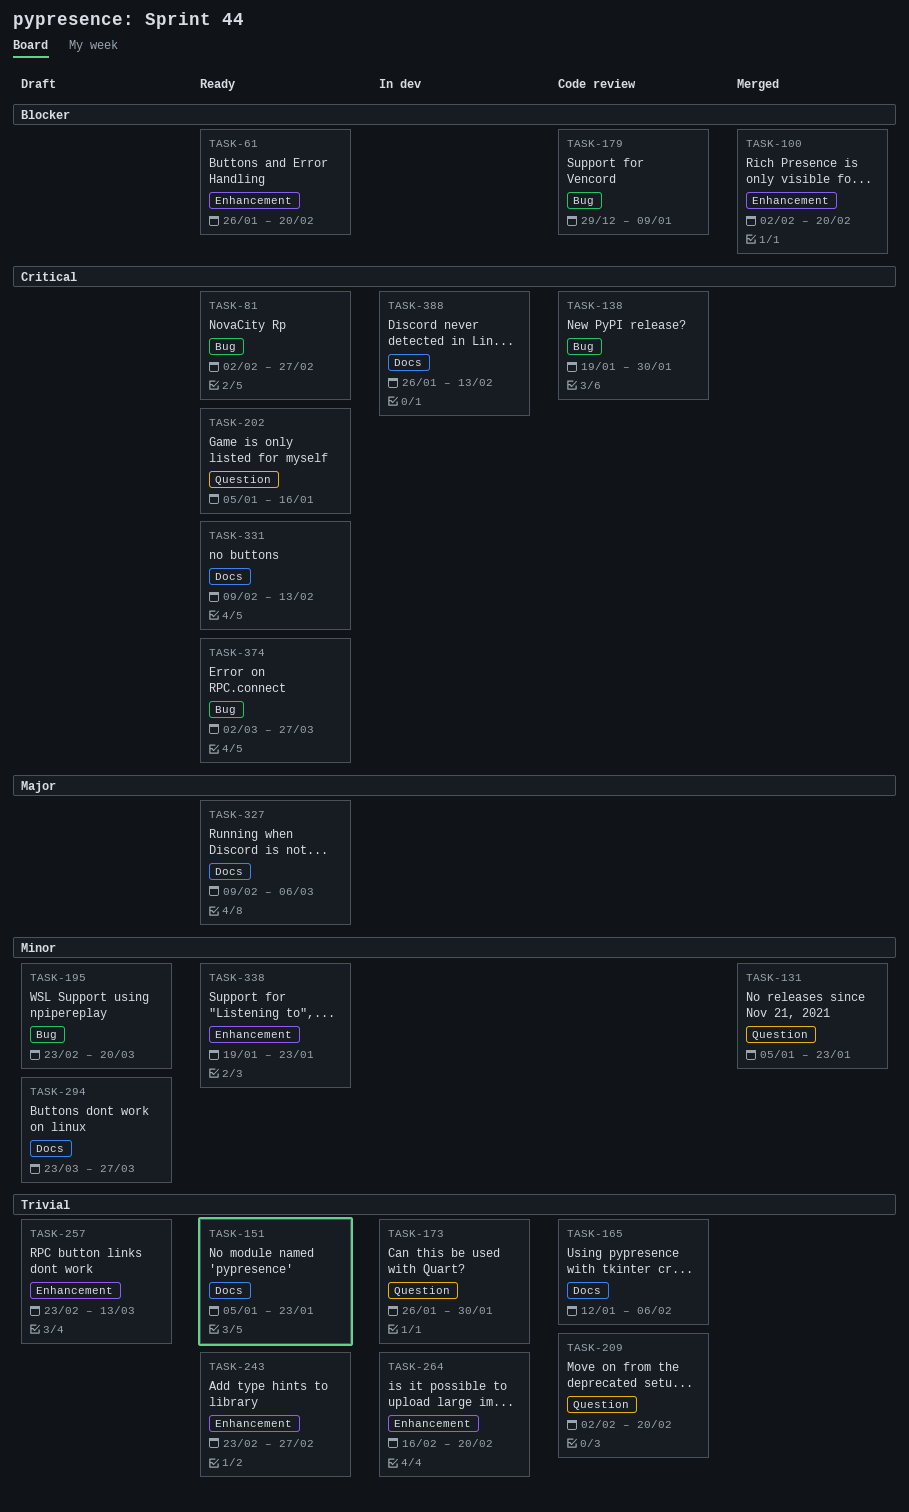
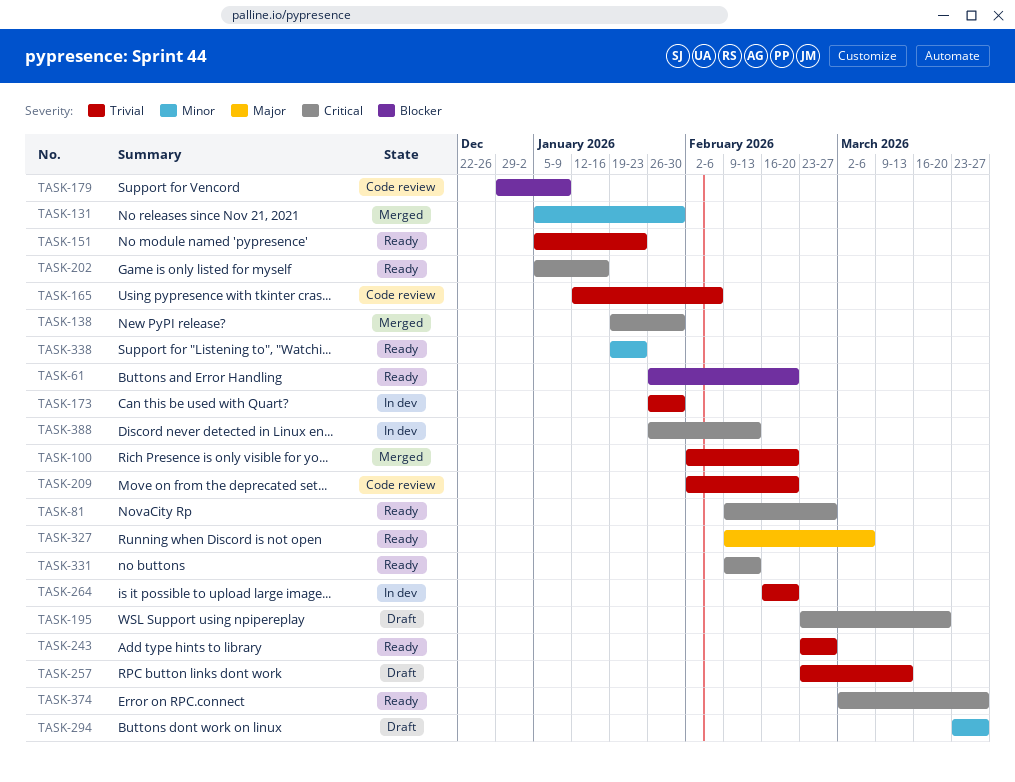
TASK-81, start: Feb 2 -> Feb 9
TASK-100, priority: Blocker -> Trivial
TASK-131, due: Jan 23 -> Jan 30
TASK-138, status: Code review -> Merged
TASK-195, priority: Minor -> Critical

